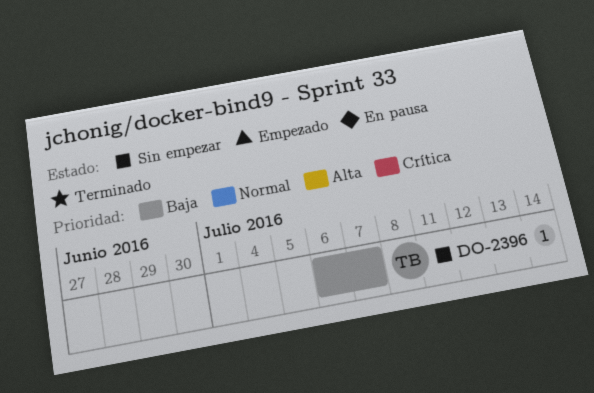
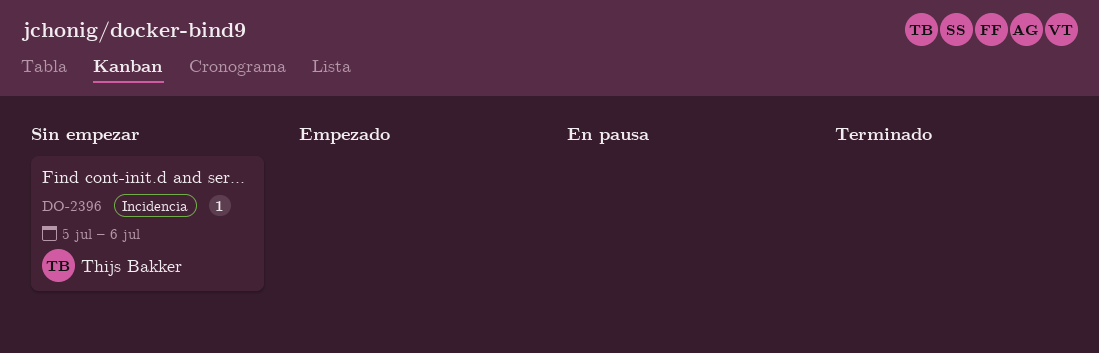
DO-2396, start: Jul 6 -> Jul 5
DO-2396, due: Jul 7 -> Jul 6

